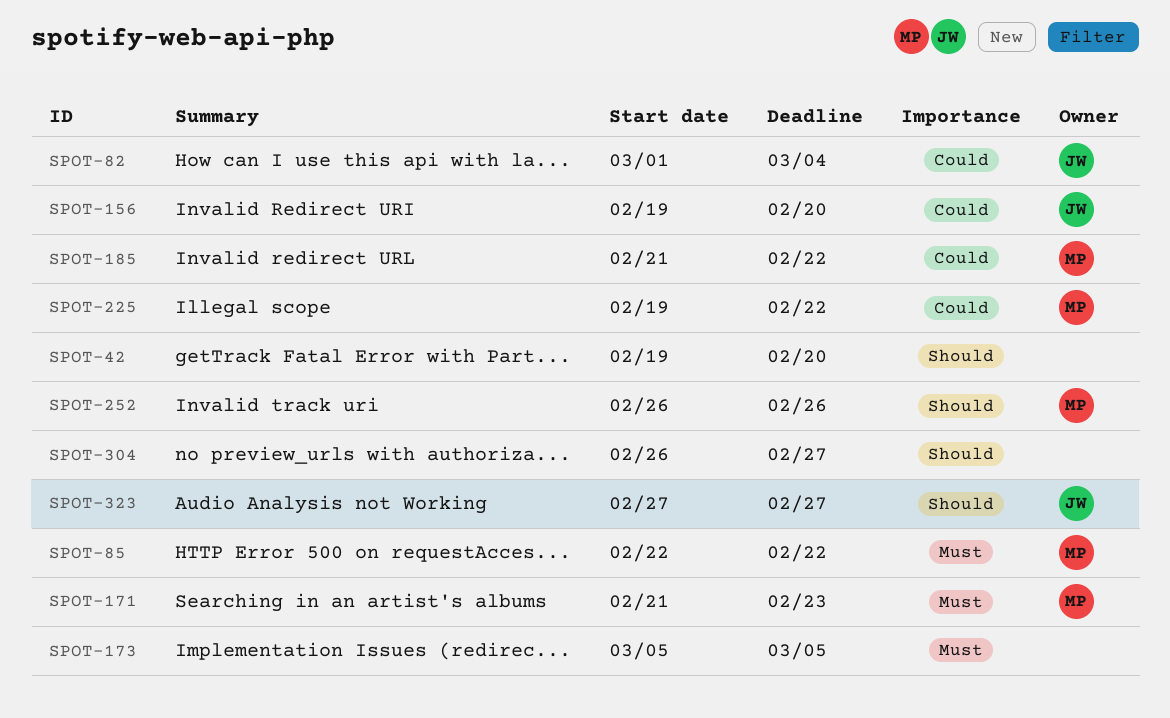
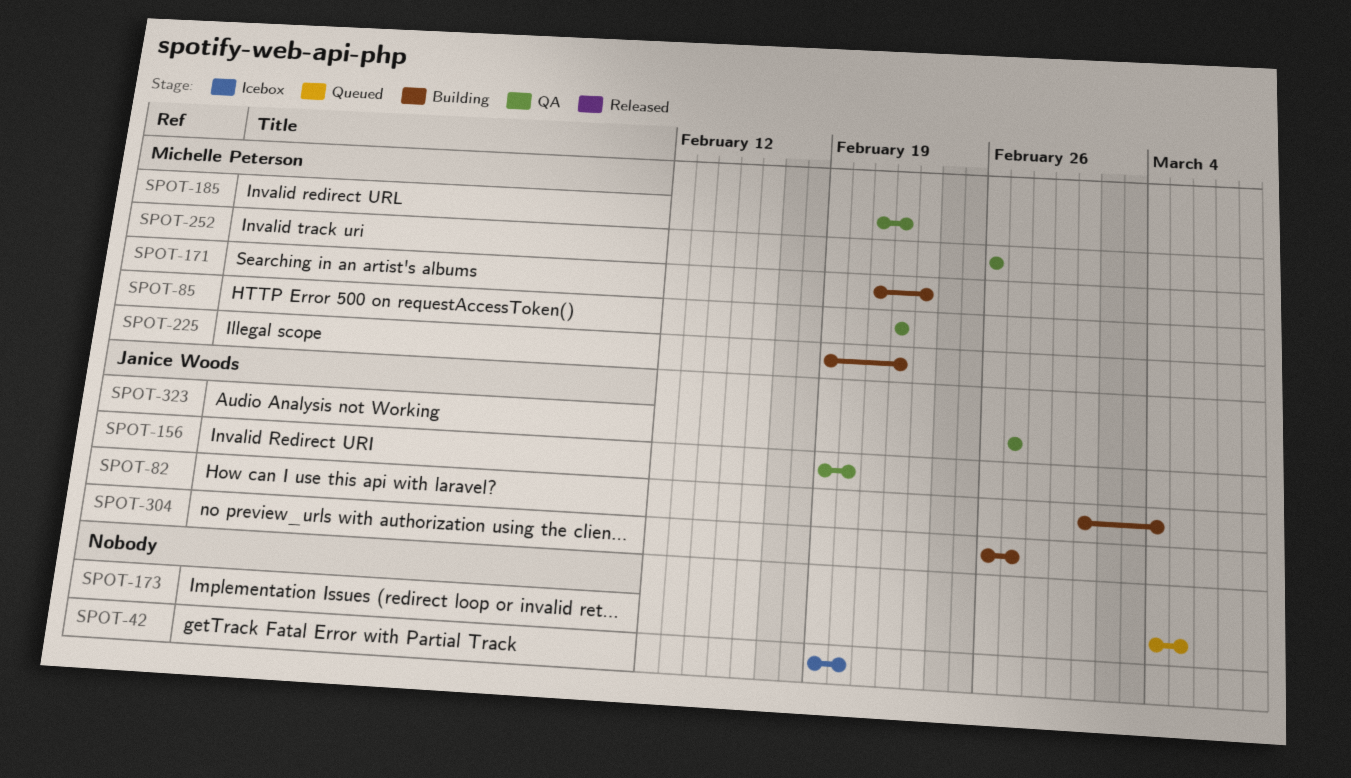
SPOT-173, start: Mar 5 -> Mar 4
SPOT-304, owner: none -> Janice Woods

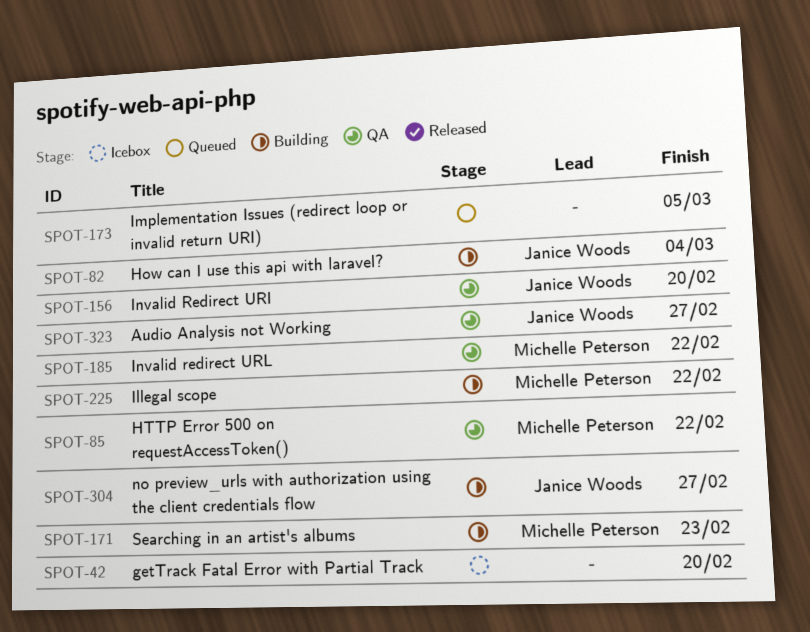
SPOT-252: present -> none

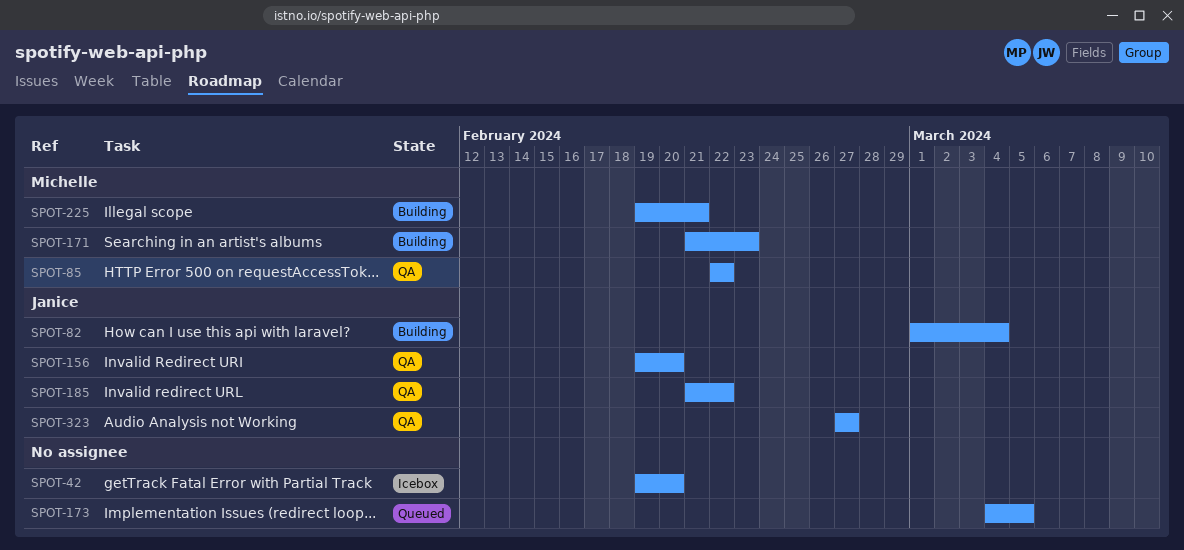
SPOT-185, owner: Michelle Peterson -> Janice Woods
SPOT-225, due: Feb 22 -> Feb 21
SPOT-304: present -> none

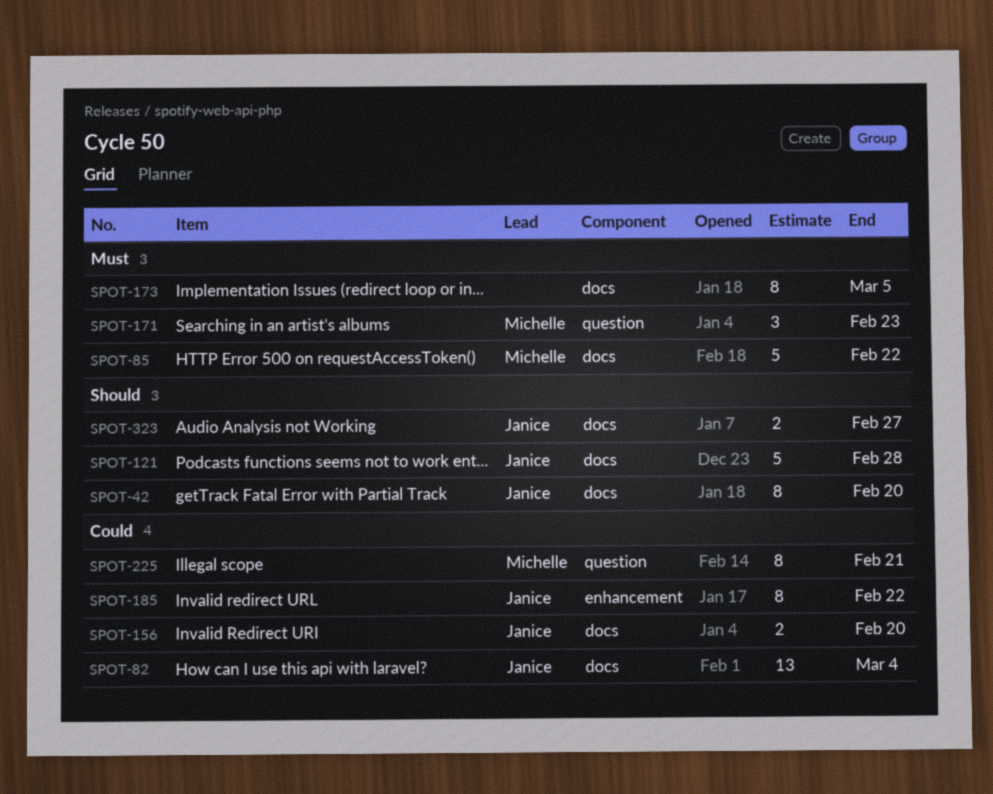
SPOT-42, owner: none -> Janice
SPOT-121: none -> present

